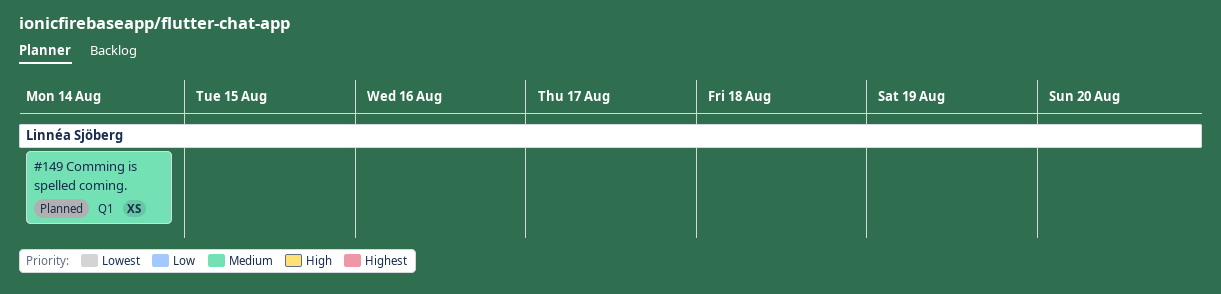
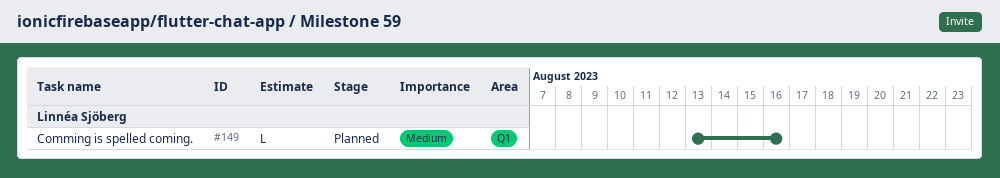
#149, estimate: XS -> L
#149, due: Aug 14 -> Aug 16

